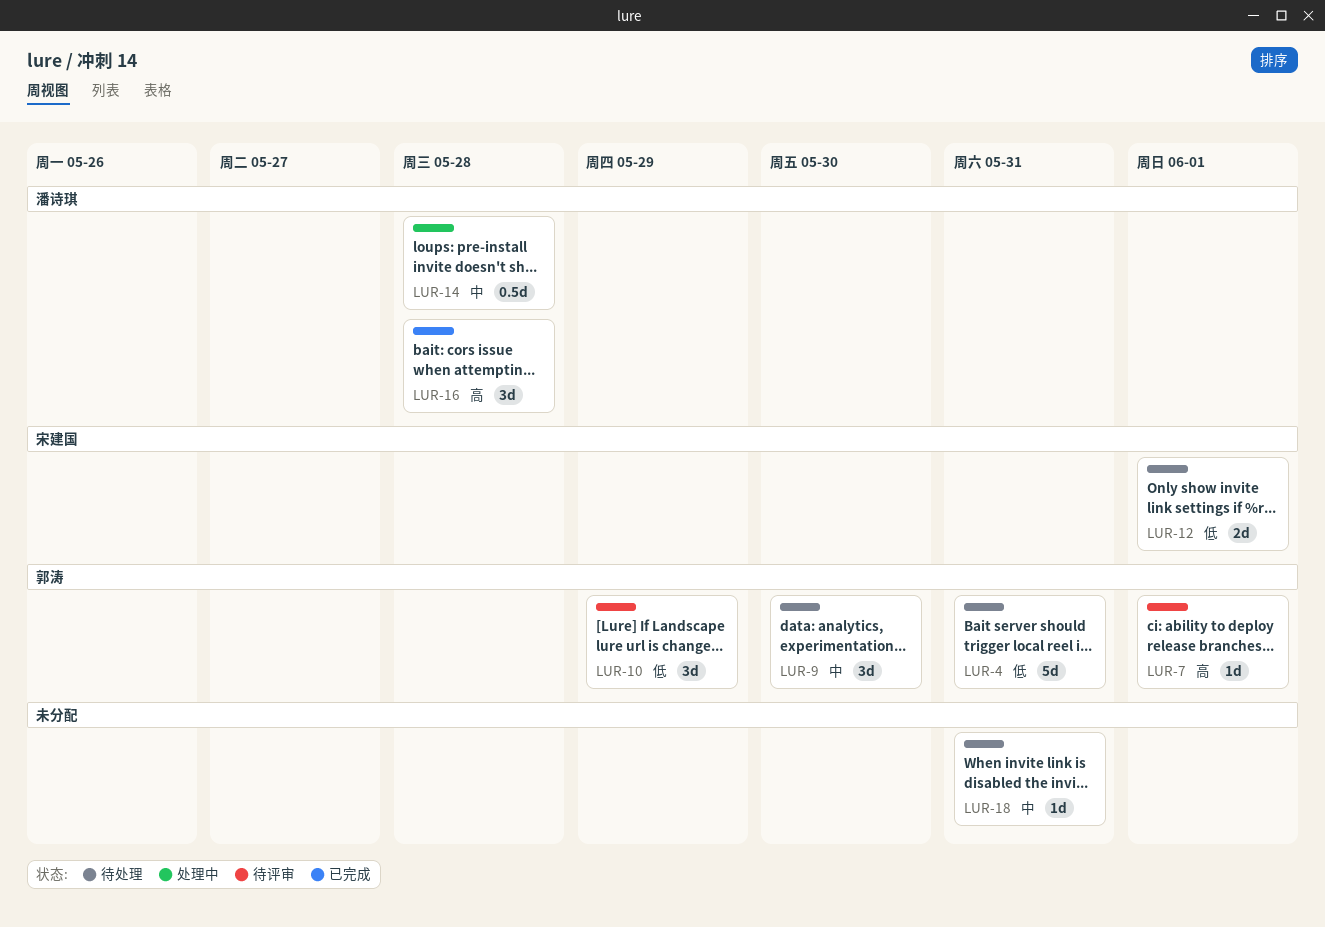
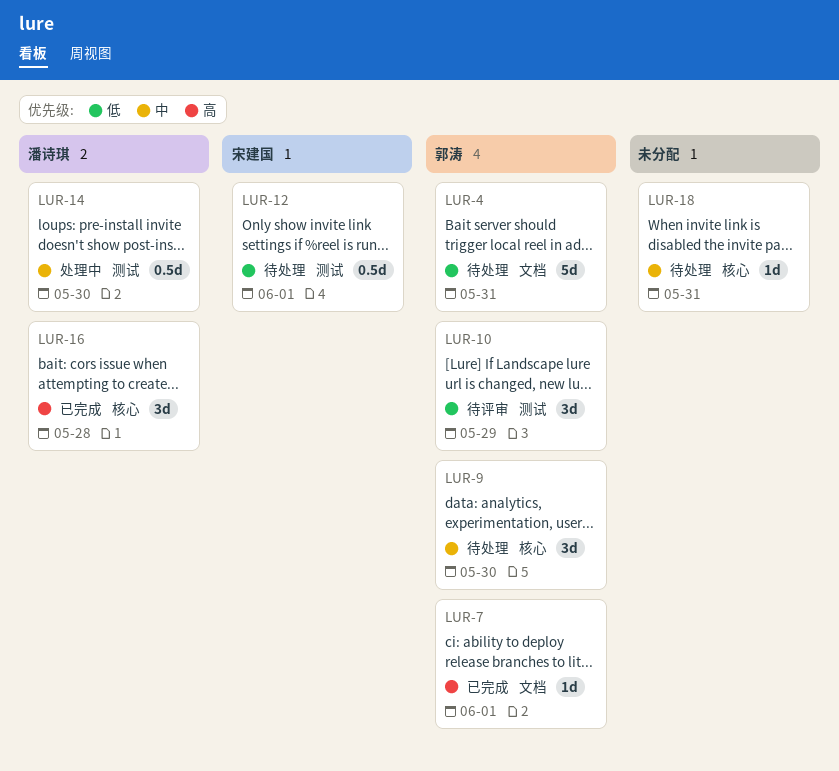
LUR-7, status: 待评审 -> 已完成
LUR-12, estimate: 2d -> 0.5d
LUR-14, due: May 28 -> May 30

